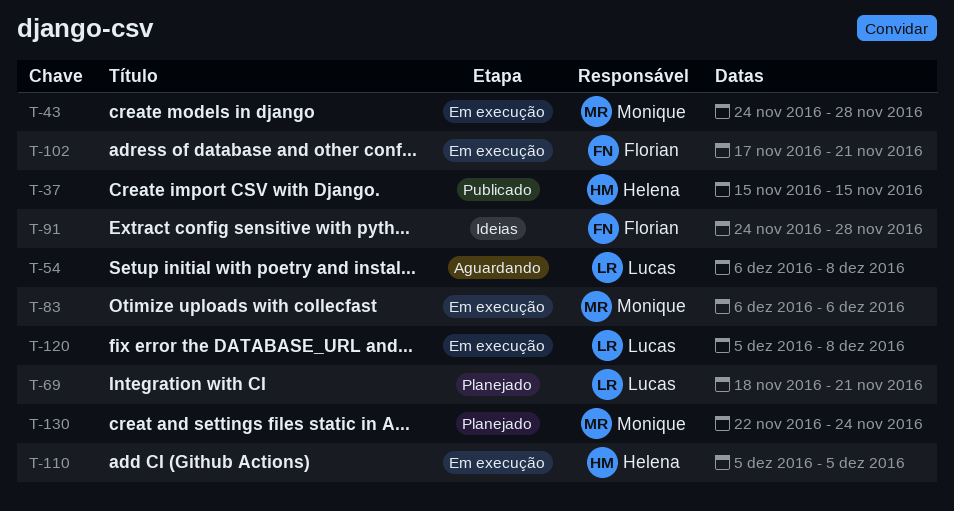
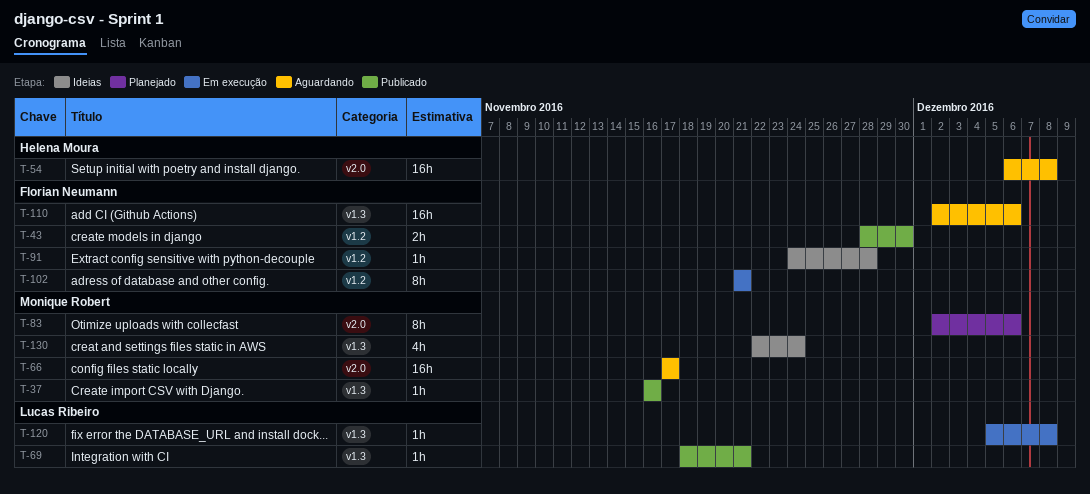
T-37, owner: Helena Moura -> Monique Robert
T-37, start: Nov 15 -> Nov 16
T-37, due: Nov 15 -> Nov 16
T-43, status: Em execução -> Publicado
T-43, owner: Monique Robert -> Florian Neumann
T-43, start: Nov 24 -> Nov 28
T-43, due: Nov 28 -> Nov 30
T-54, owner: Lucas Ribeiro -> Helena Moura
T-66: none -> present
T-69, status: Planejado -> Publicado
T-83, status: Em execução -> Planejado
T-83, start: Dec 6 -> Dec 2
T-102, start: Nov 17 -> Nov 21
T-110, status: Em execução -> Aguardando
T-110, owner: Helena Moura -> Florian Neumann
T-110, start: Dec 5 -> Dec 2
T-110, due: Dec 5 -> Dec 6
T-130, status: Planejado -> Ideias

